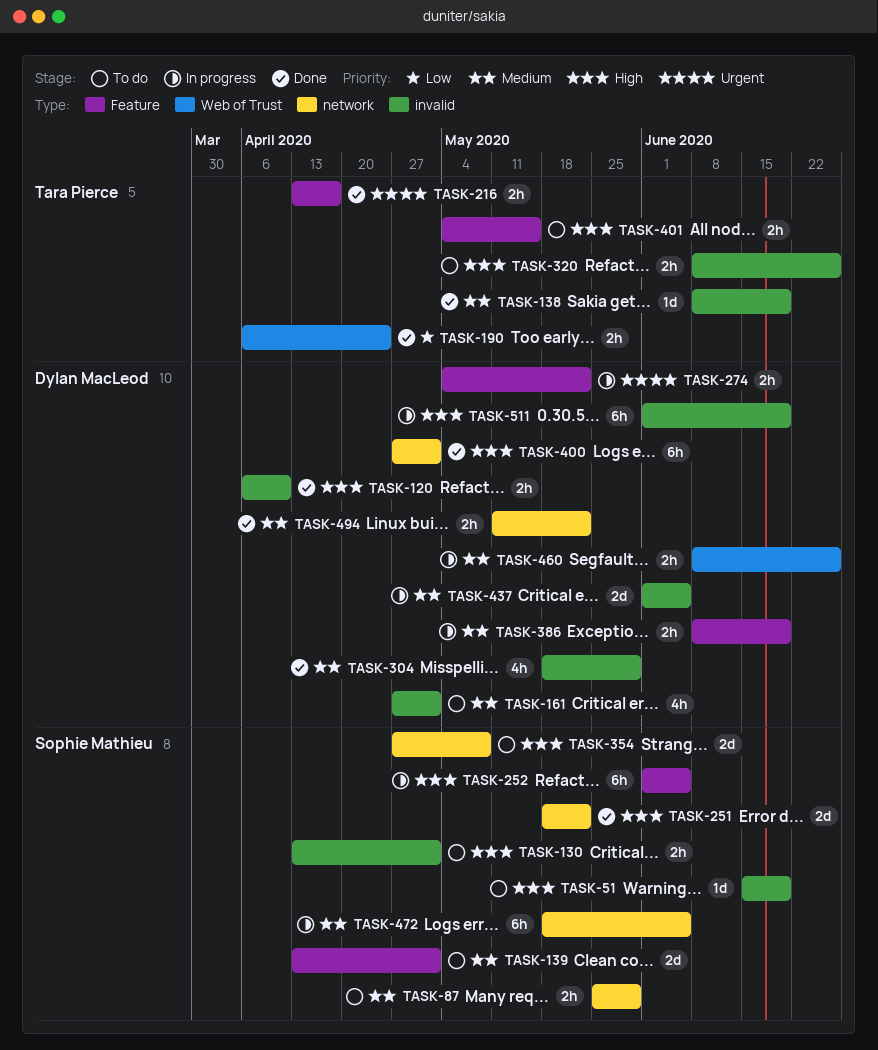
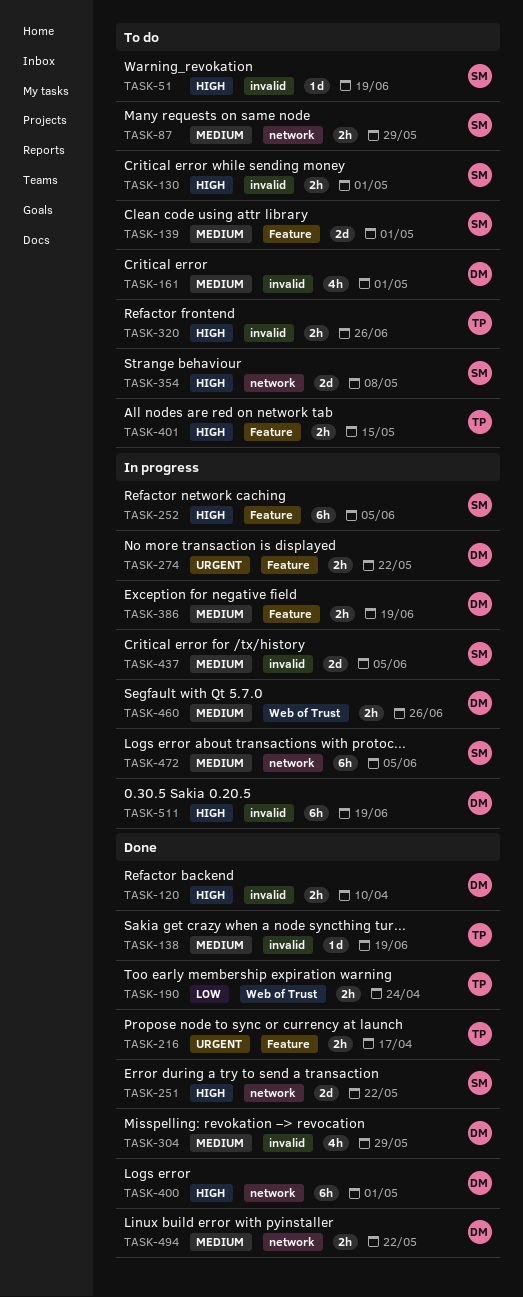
TASK-437, owner: Dylan MacLeod -> Sophie Mathieu

